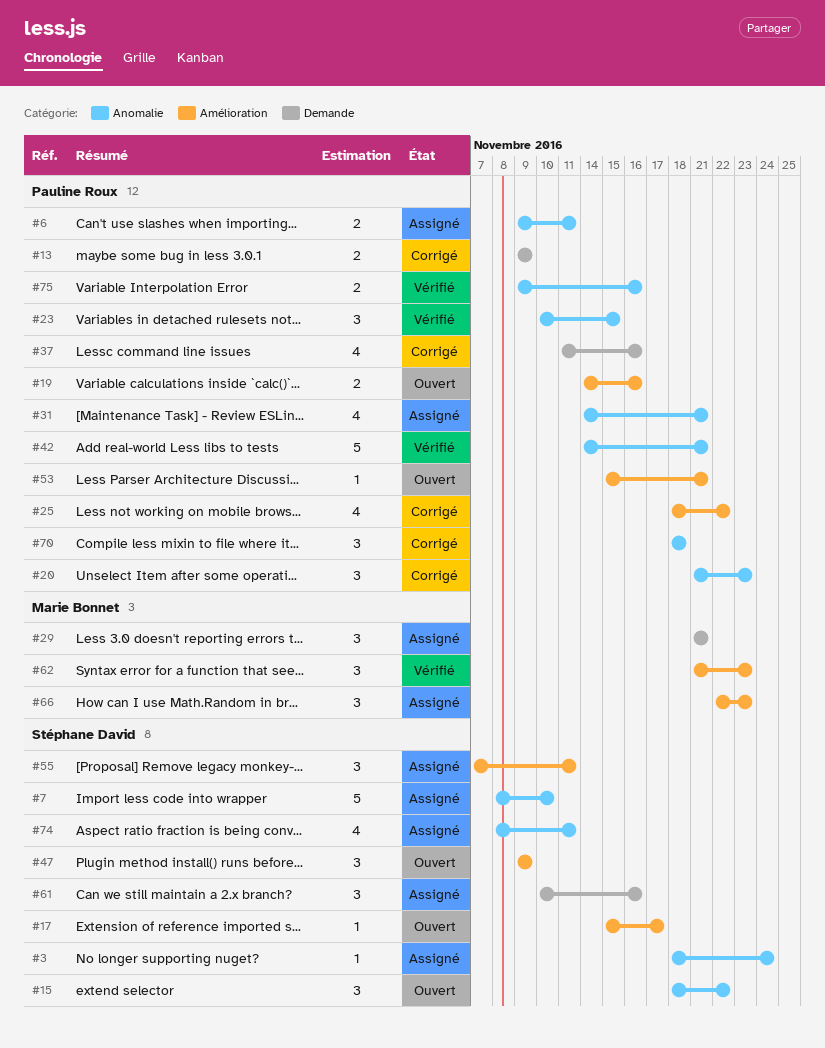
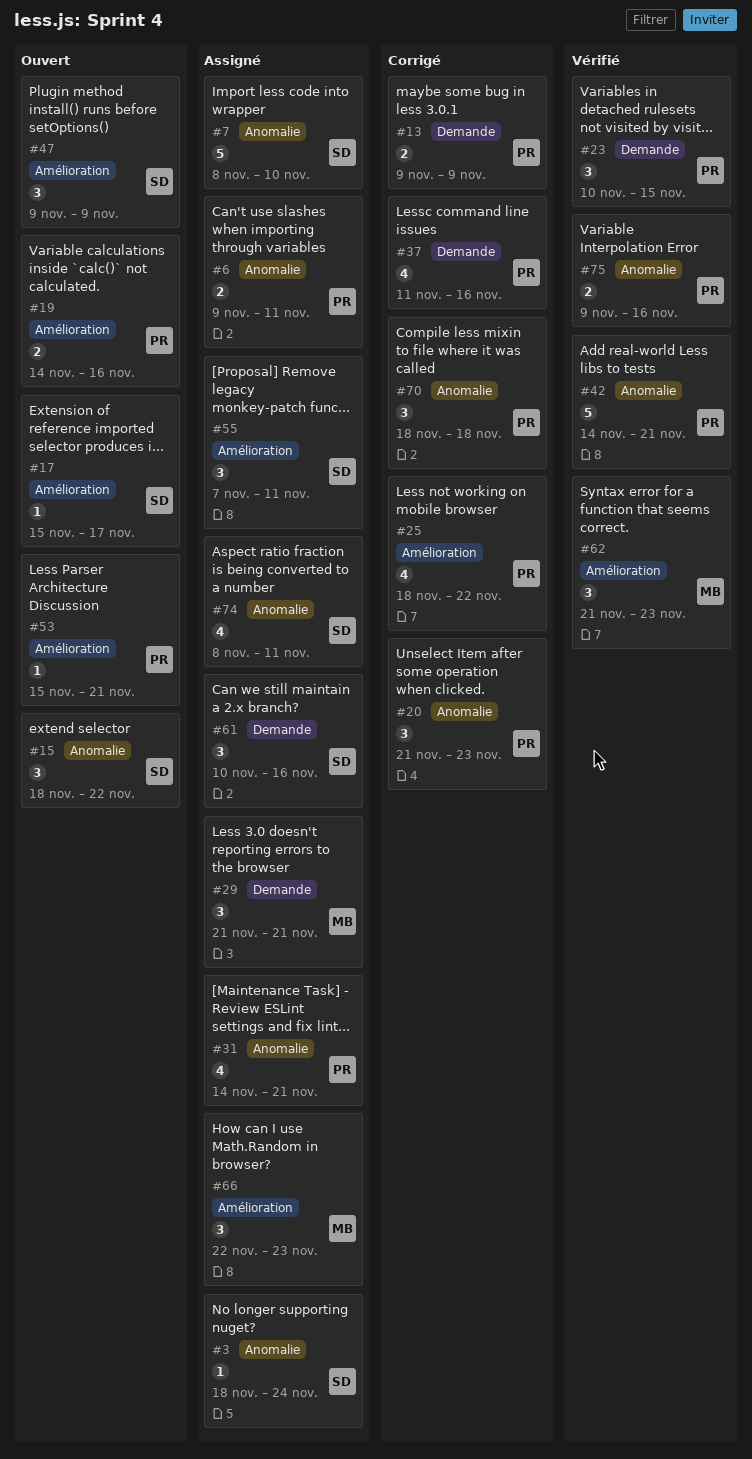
#23, label: Anomalie -> Demande

